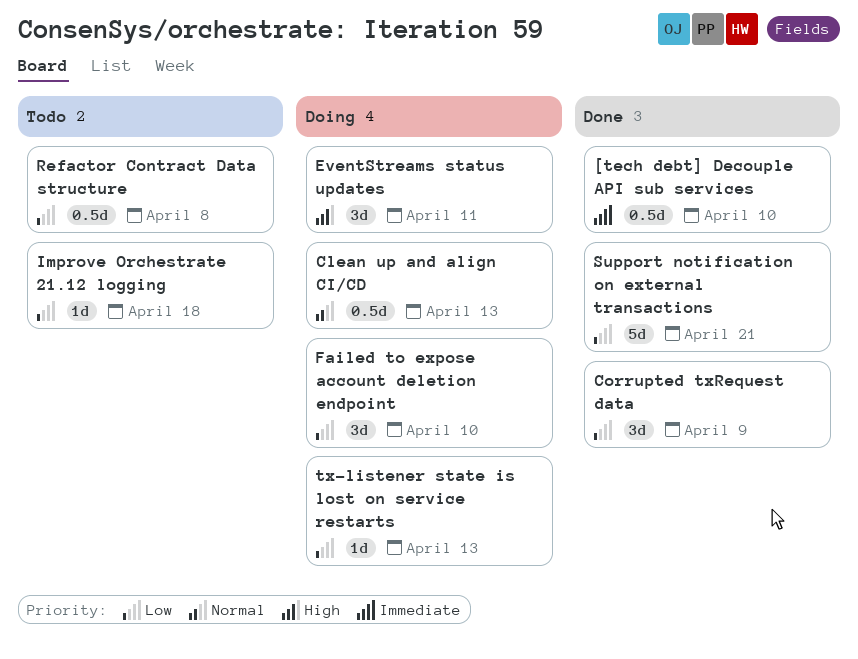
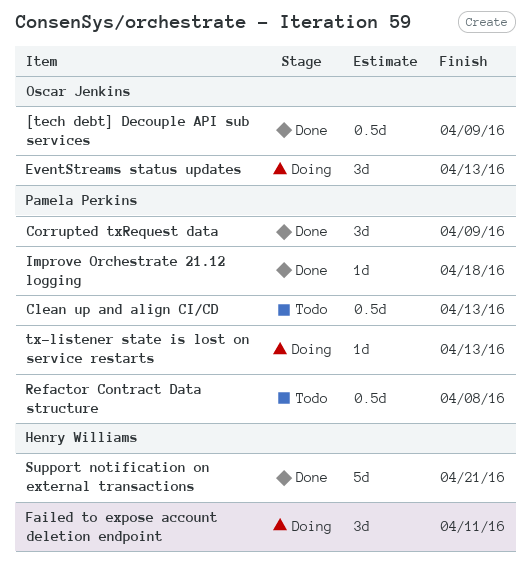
[tech debt] Decouple API sub services, due: Apr 10 -> Apr 9
Clean up and align CI/CD, status: Doing -> Todo
EventStreams status updates, due: Apr 11 -> Apr 13
Failed to expose account deletion endpoint, due: Apr 10 -> Apr 11
Improve Orchestrate 21.12 logging, status: Todo -> Done

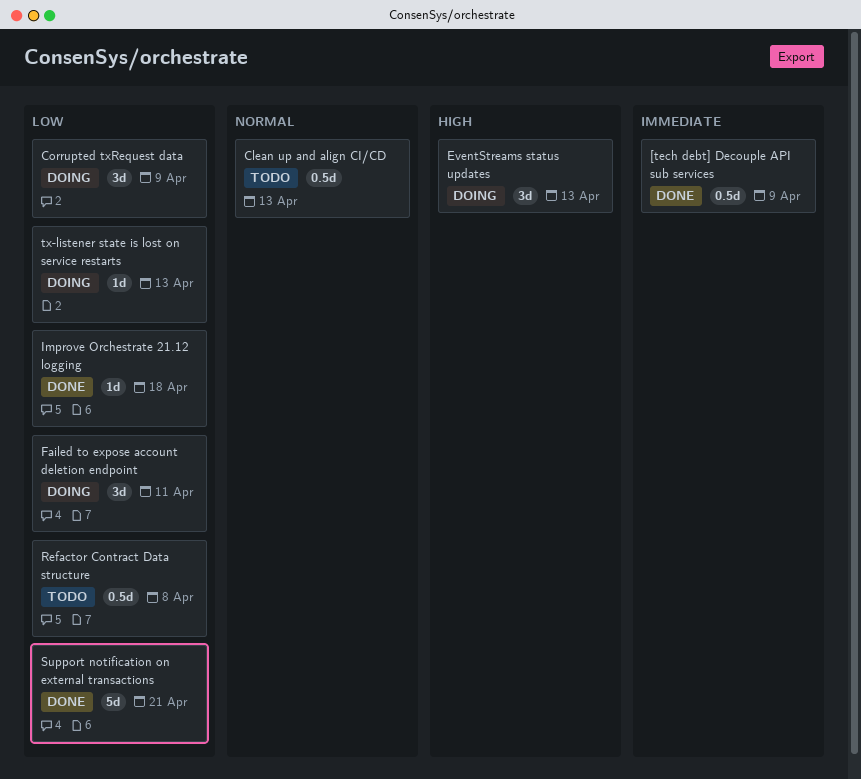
Corrupted txRequest data, status: Done -> Doing

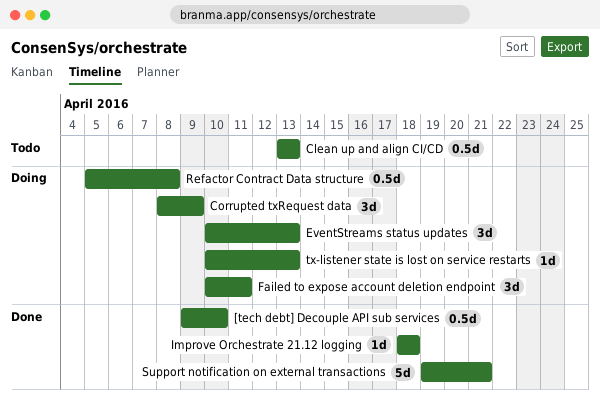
[tech debt] Decouple API sub services, due: Apr 9 -> Apr 10
Refactor Contract Data structure, status: Todo -> Doing

